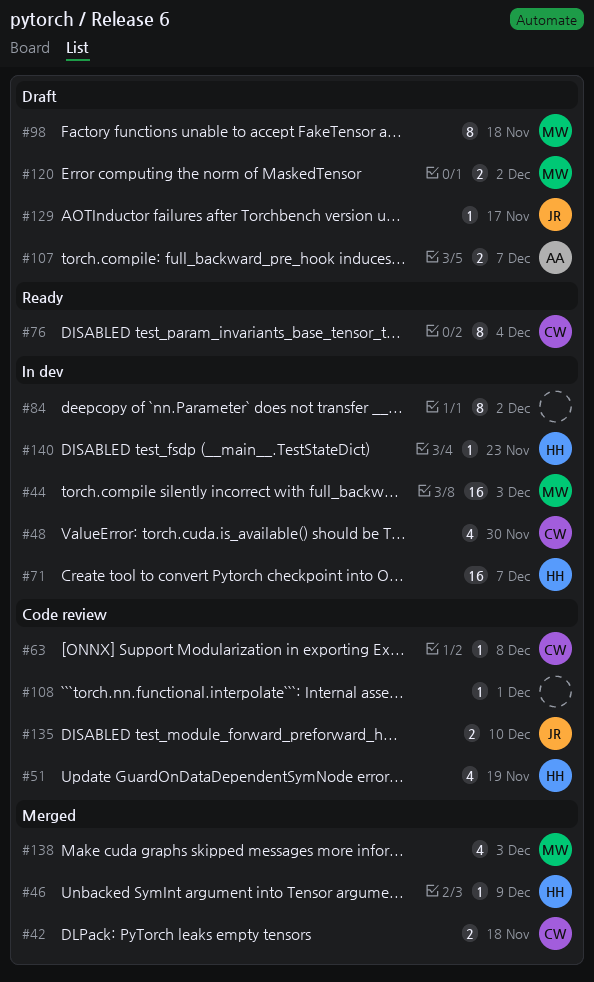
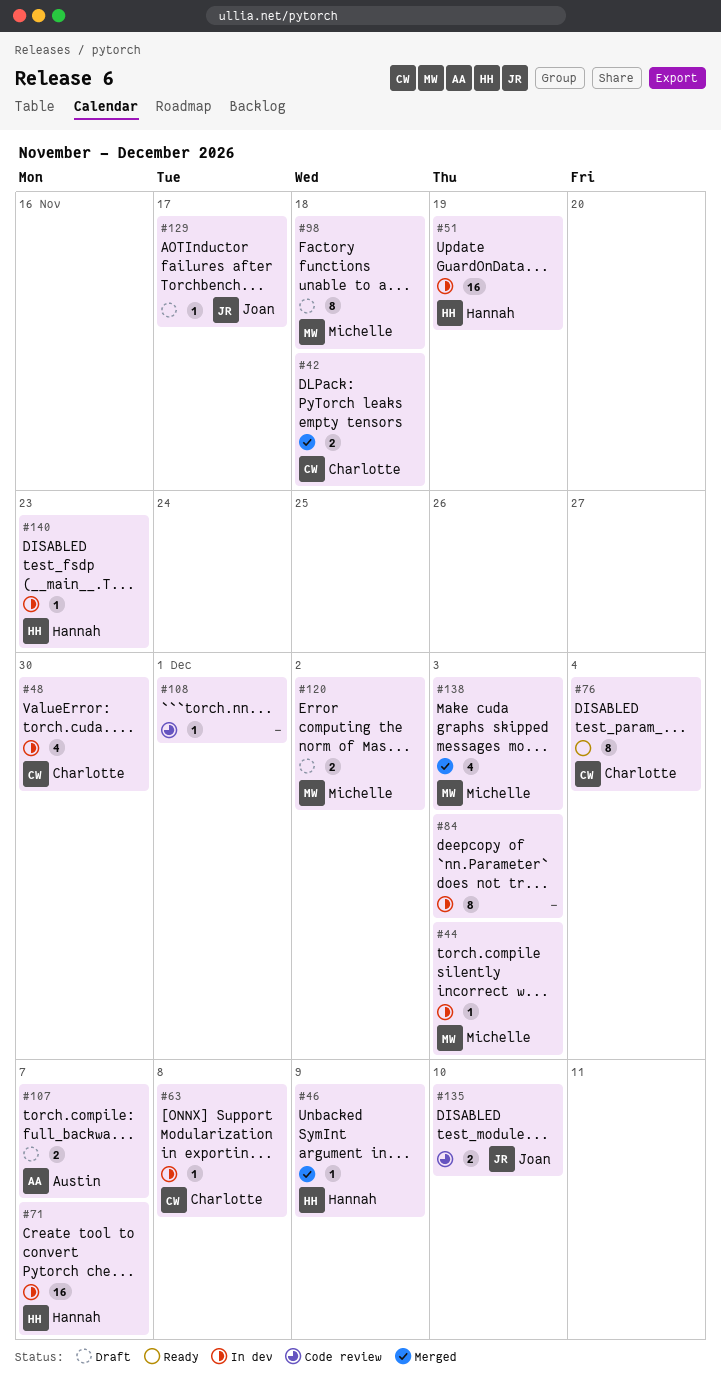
#44, estimate: 16 -> 1
#51, status: Code review -> In dev
#51, estimate: 4 -> 16
#63, status: Code review -> In dev
#84, due: Dec 2 -> Dec 3

